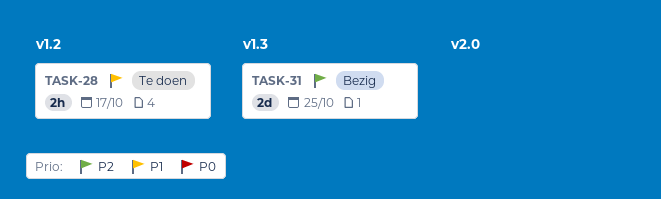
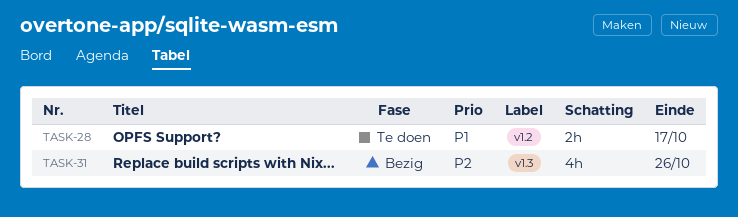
TASK-31, estimate: 2d -> 4h
TASK-31, due: Oct 25 -> Oct 26

